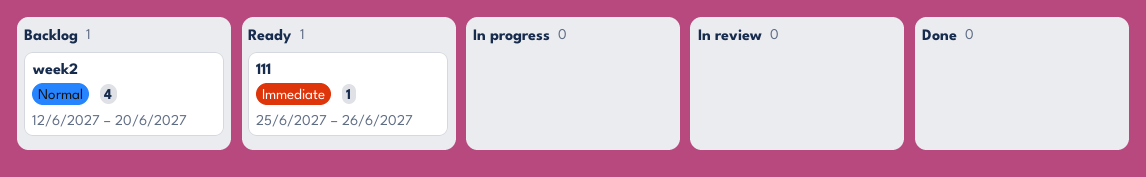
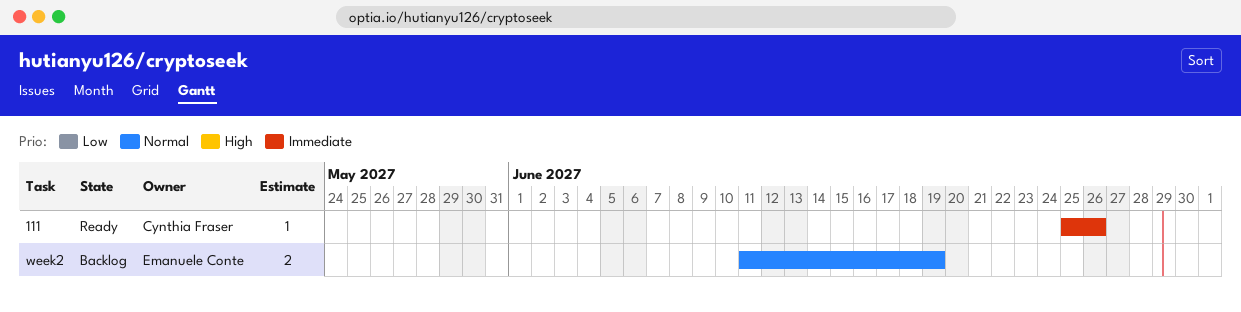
week2, estimate: 4 -> 2
week2, start: Jun 12 -> Jun 11
week2, due: Jun 20 -> Jun 19

